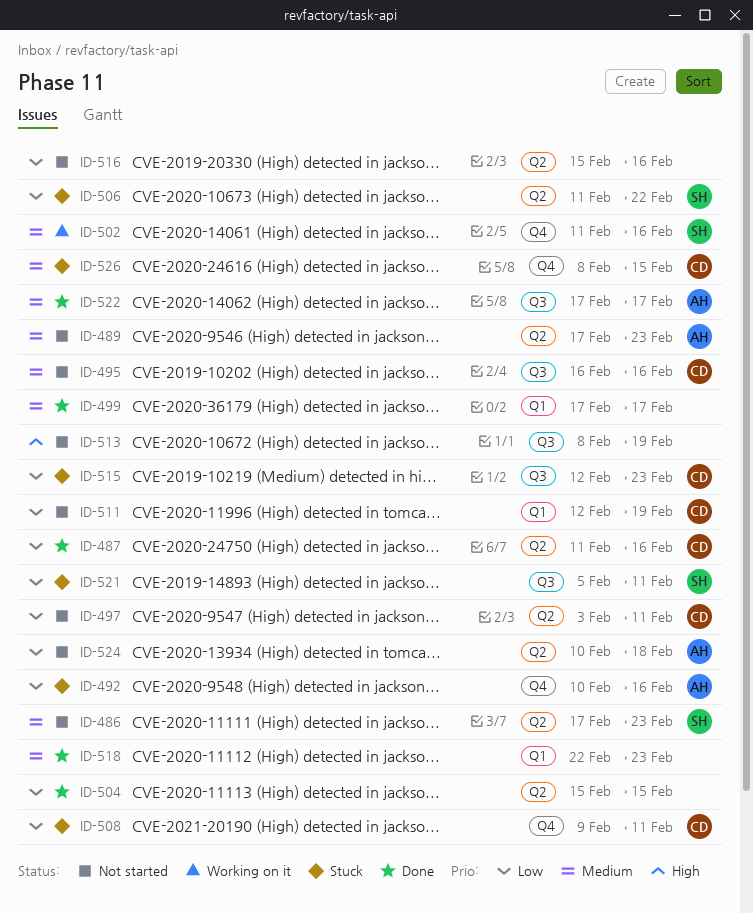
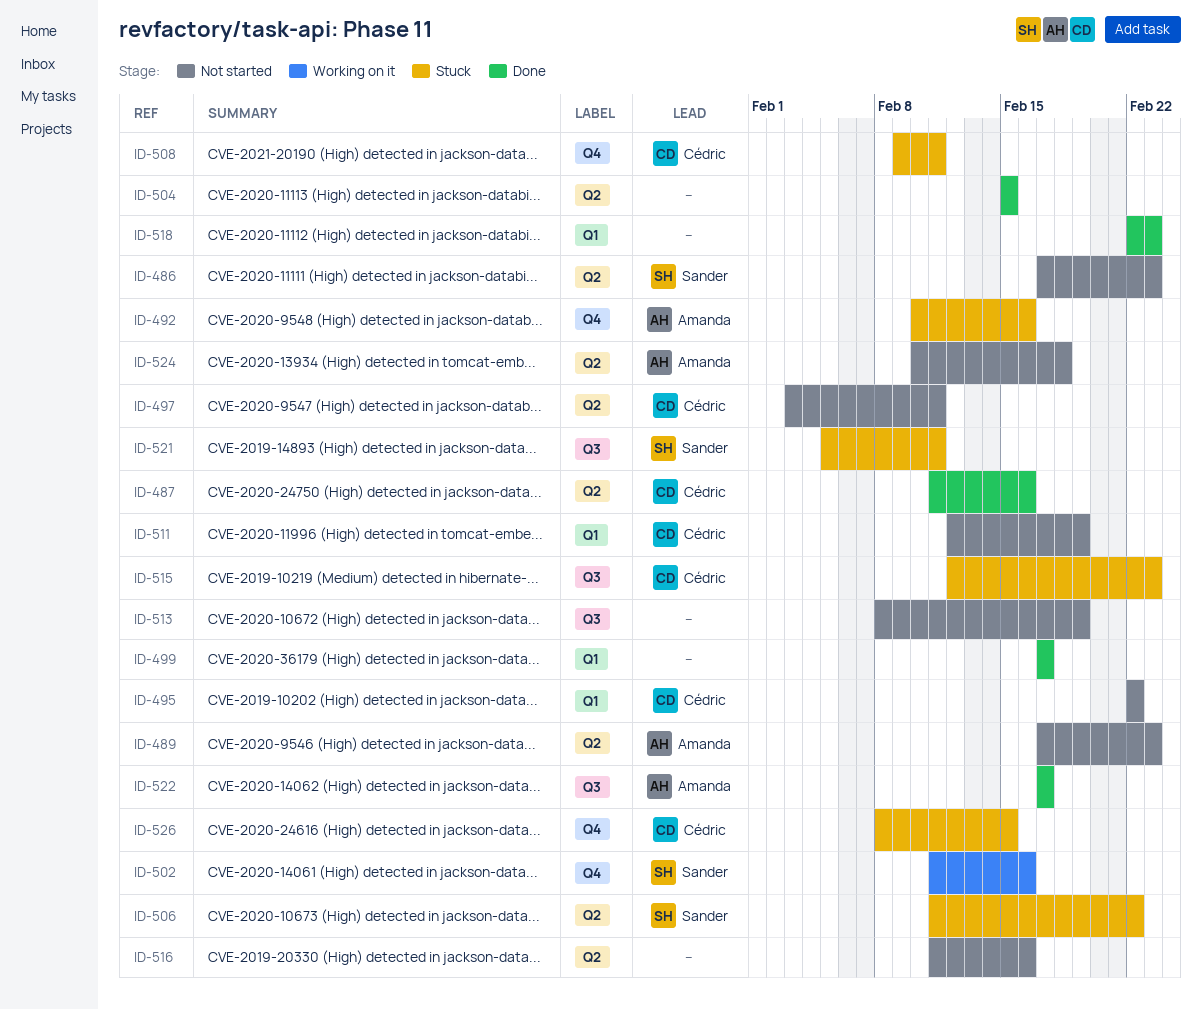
ID-495, label: Q3 -> Q1
ID-495, start: Feb 16 -> Feb 22
ID-495, due: Feb 16 -> Feb 22
ID-516, start: Feb 15 -> Feb 11

